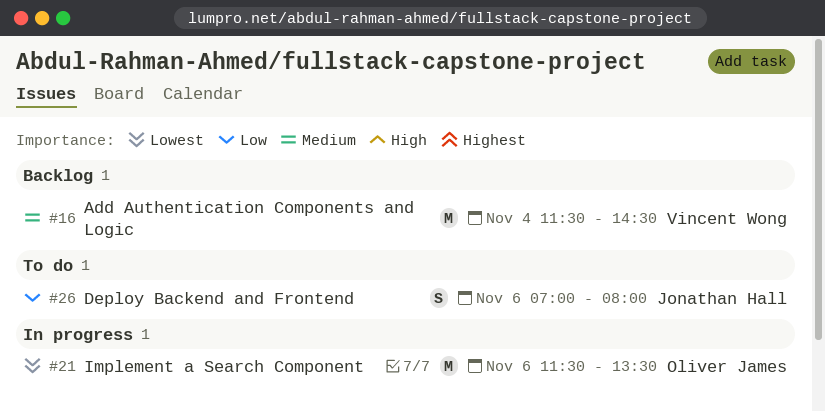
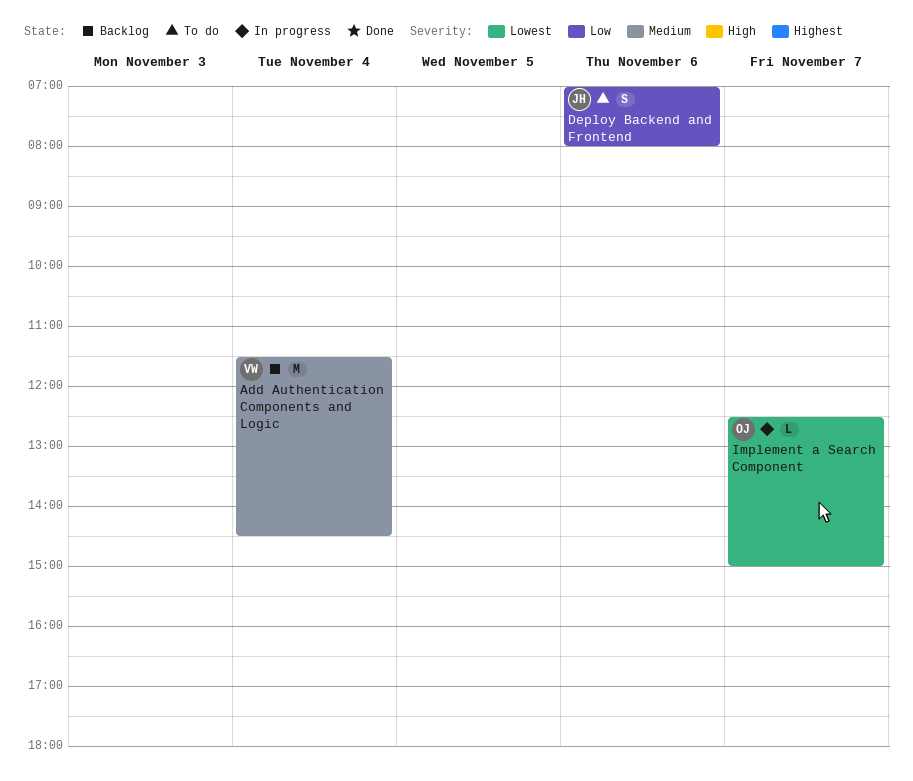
Implement a Search Component, estimate: M -> L
Implement a Search Component, day: Nov 6 -> Nov 7
Implement a Search Component, begins: 11:30 -> 12:30
Implement a Search Component, ends: 13:30 -> 15:00

